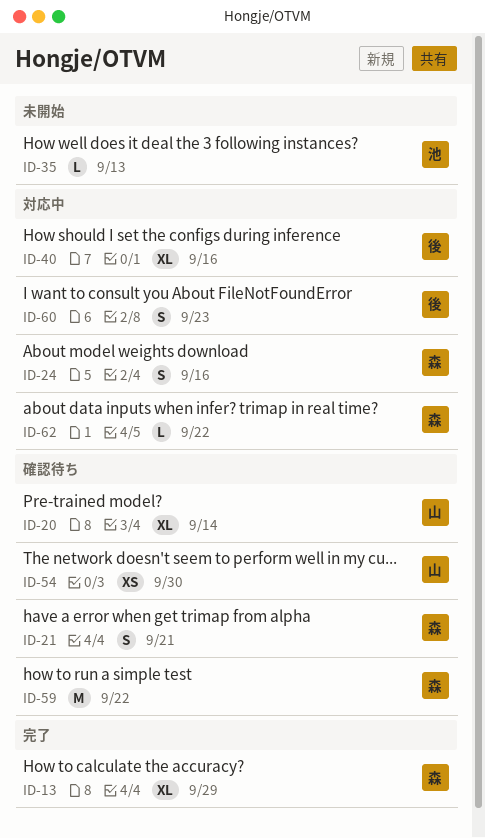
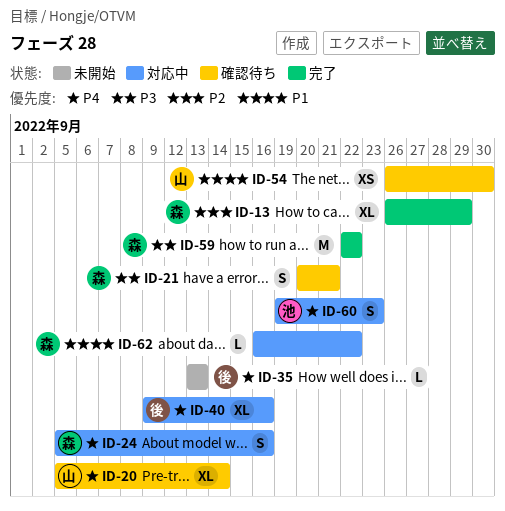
ID-35, owner: 池 -> 後
ID-59, status: 確認待ち -> 完了
ID-60, owner: 後 -> 池

